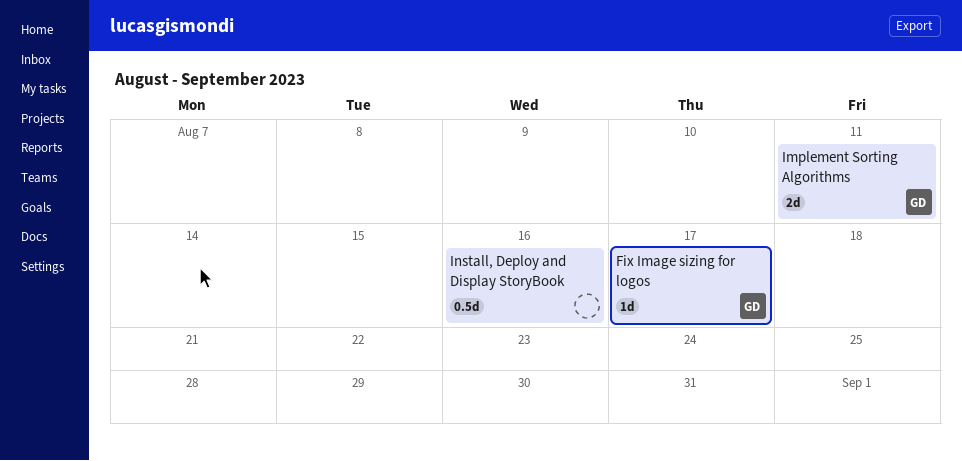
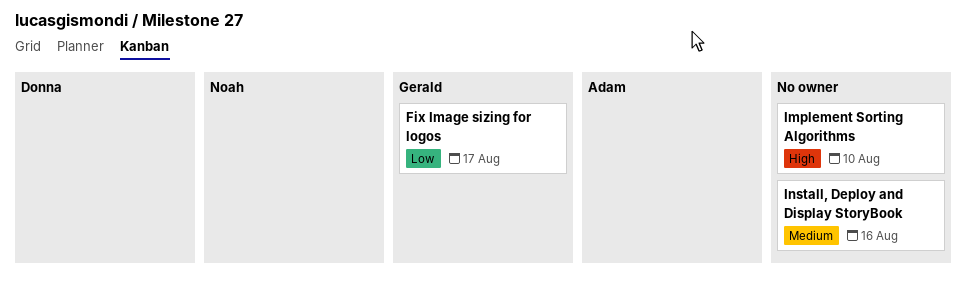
Implement Sorting Algorithms, owner: Gerald -> none
Implement Sorting Algorithms, due: Aug 11 -> Aug 10

